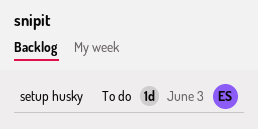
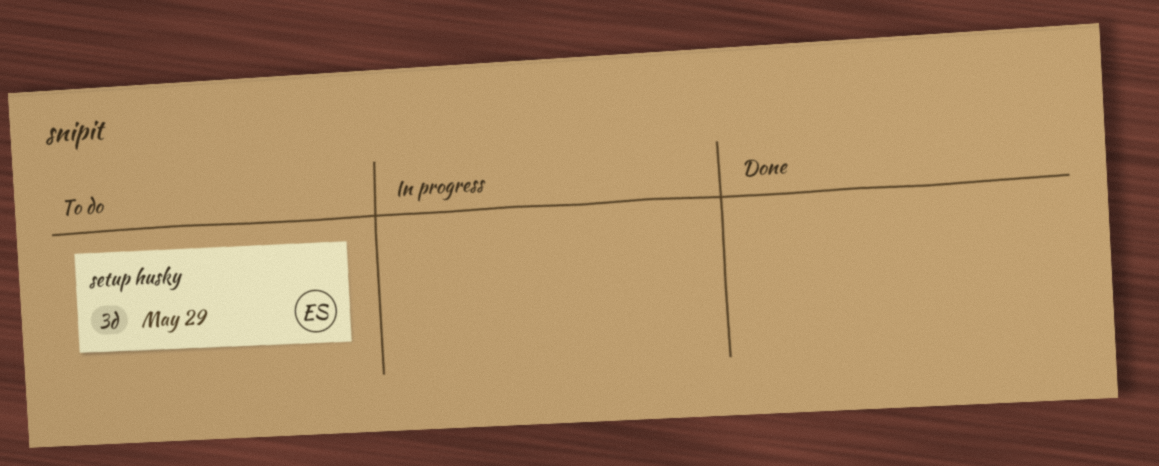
setup husky, estimate: 1d -> 3d
setup husky, due: Jun 3 -> May 29

